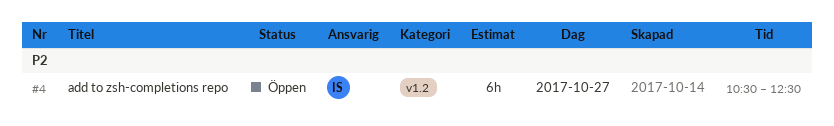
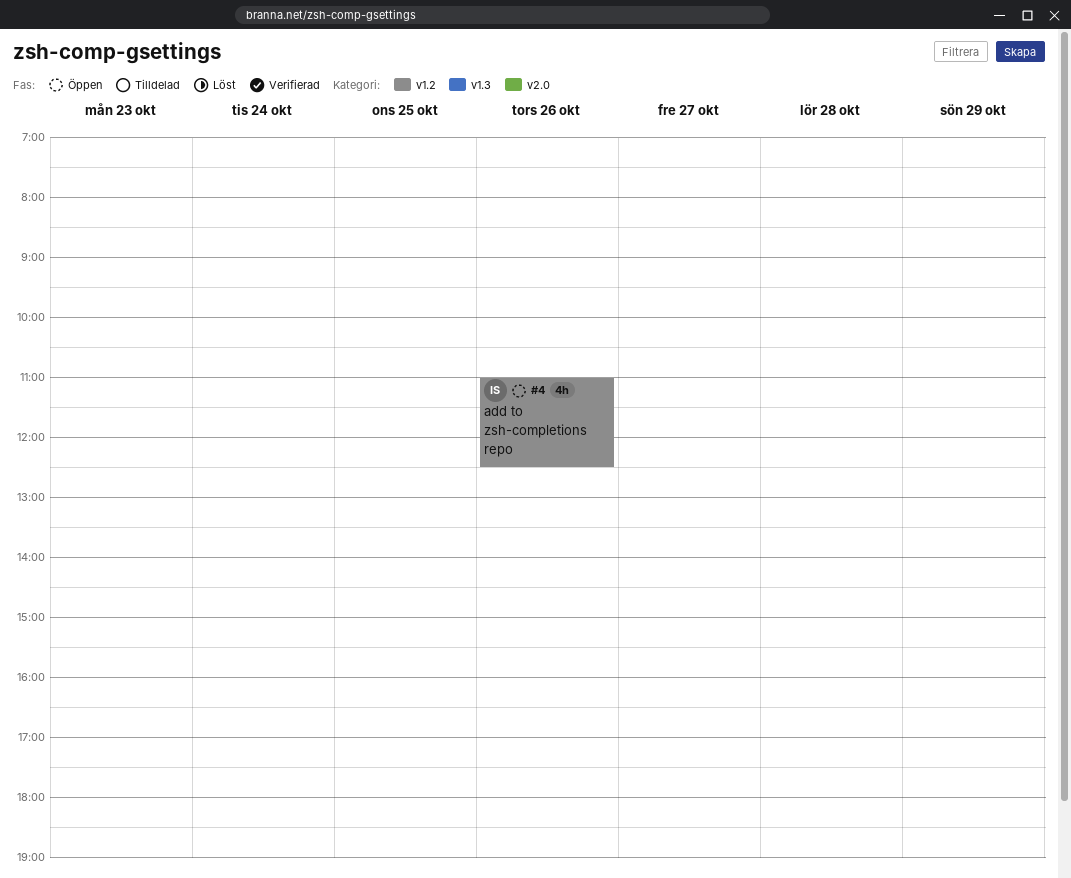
#4, estimate: 6h -> 4h
#4, day: Oct 27 -> Oct 26
#4, begins: 10:30 -> 11:00

